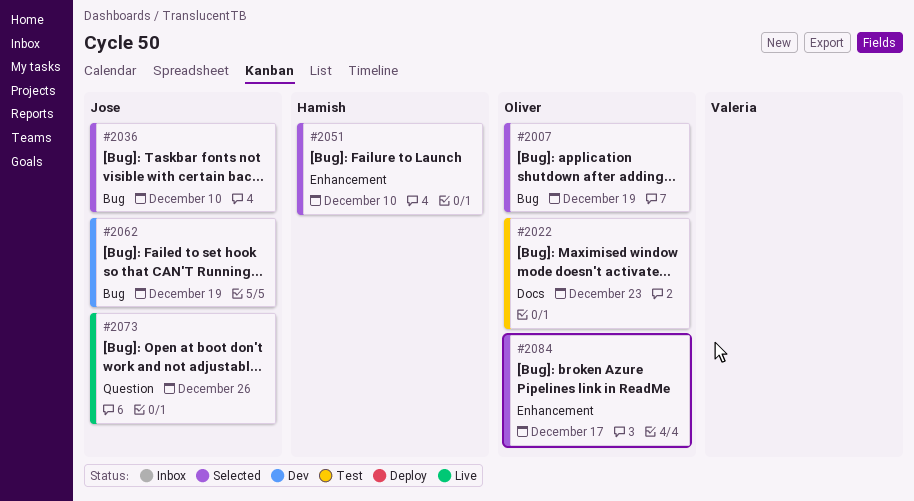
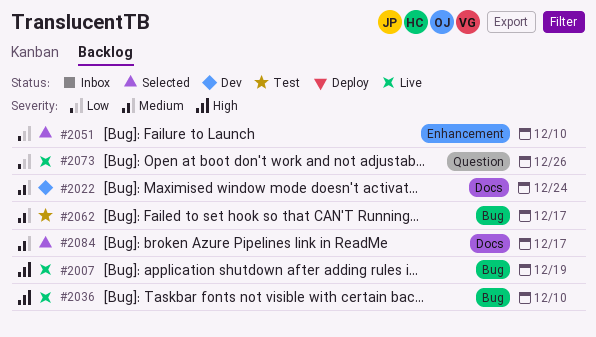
#2007, status: Selected -> Live
#2022, status: Test -> Dev
#2022, due: Dec 23 -> Dec 24
#2036, status: Selected -> Live
#2062, status: Dev -> Test
#2062, due: Dec 19 -> Dec 17
#2084, label: Enhancement -> Docs

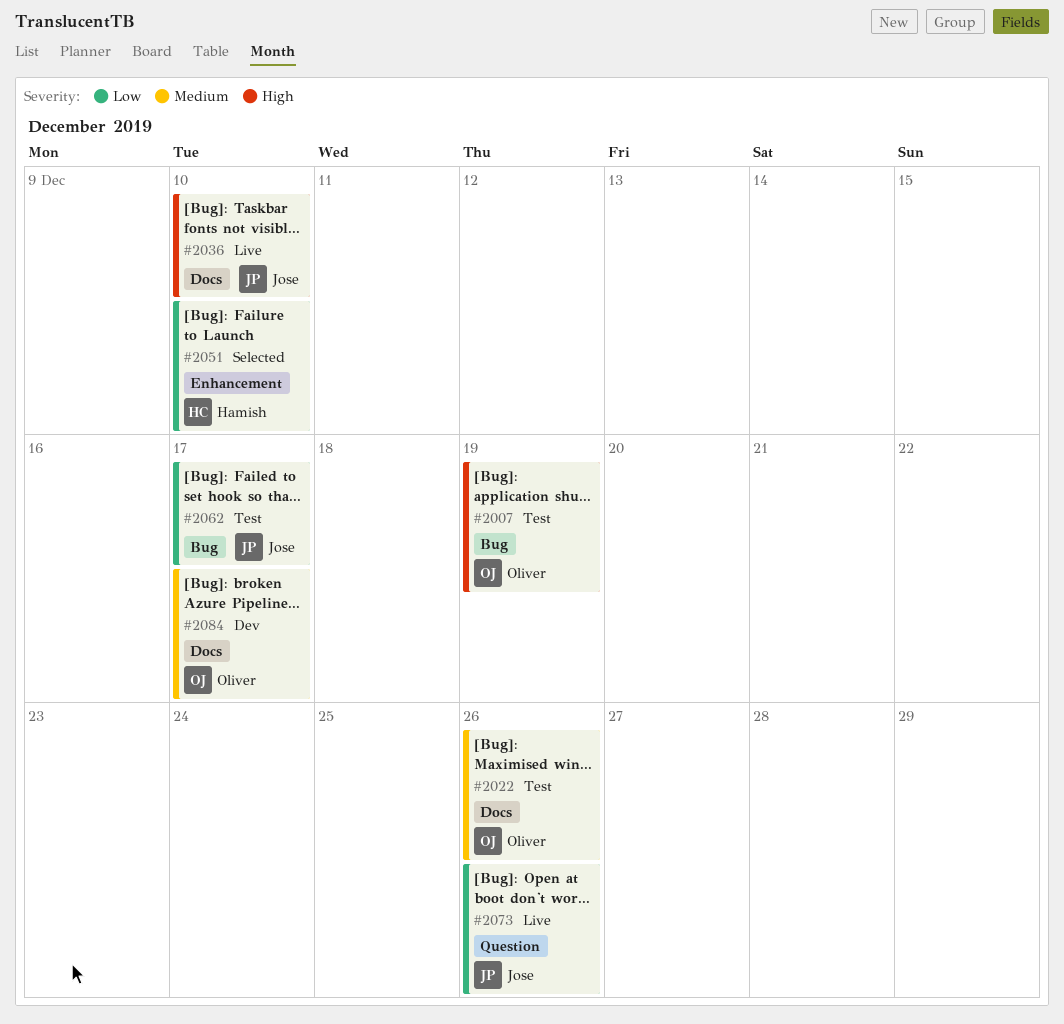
#2007, status: Live -> Test
#2022, status: Dev -> Test
#2022, due: Dec 24 -> Dec 26
#2036, label: Bug -> Docs
#2062, priority: Medium -> Low
#2084, status: Selected -> Dev

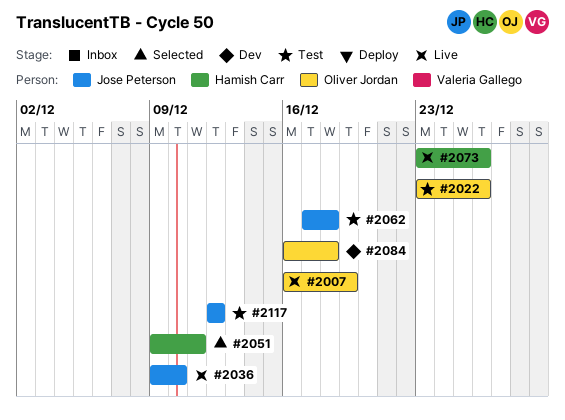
#2007, status: Test -> Live
#2051, due: Dec 10 -> Dec 11
#2062, due: Dec 17 -> Dec 18
#2073, owner: Jose Peterson -> Hamish Carr
#2084, due: Dec 17 -> Dec 18
#2117: none -> present

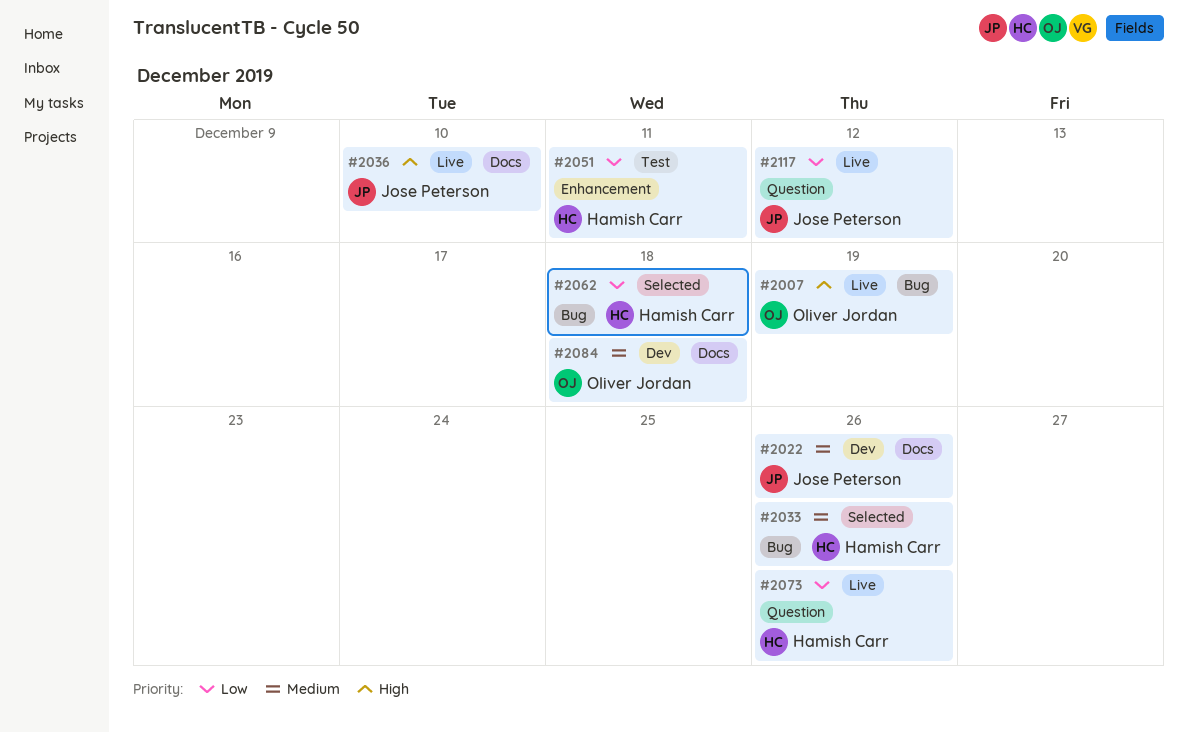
#2022, status: Test -> Dev
#2022, owner: Oliver Jordan -> Jose Peterson
#2033: none -> present
#2051, status: Selected -> Test
#2062, status: Test -> Selected
#2062, owner: Jose Peterson -> Hamish Carr
#2117, status: Test -> Live

